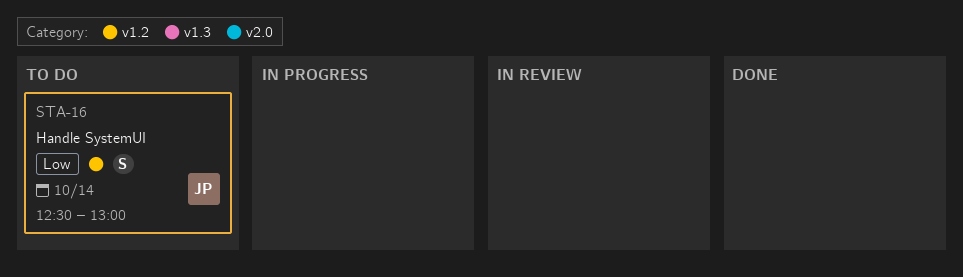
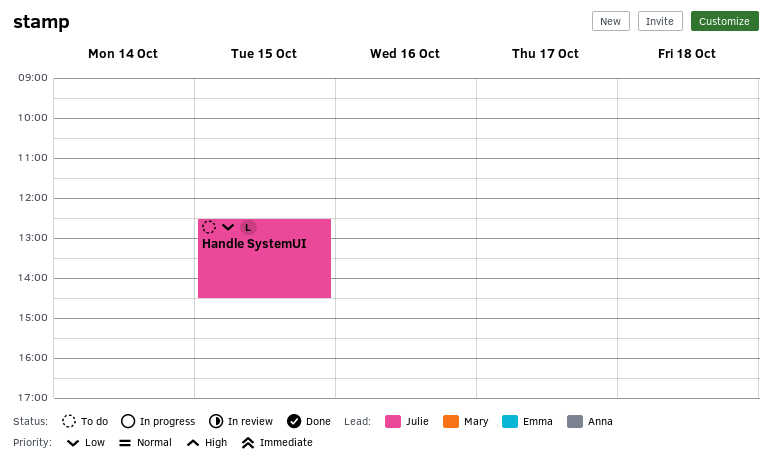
Handle SystemUI, estimate: S -> L
Handle SystemUI, day: Oct 14 -> Oct 15
Handle SystemUI, ends: 13:00 -> 14:30

